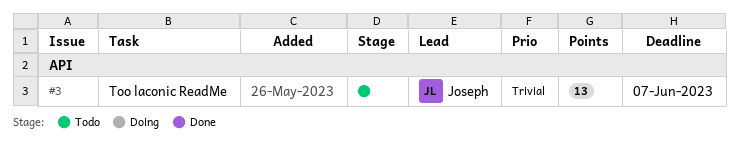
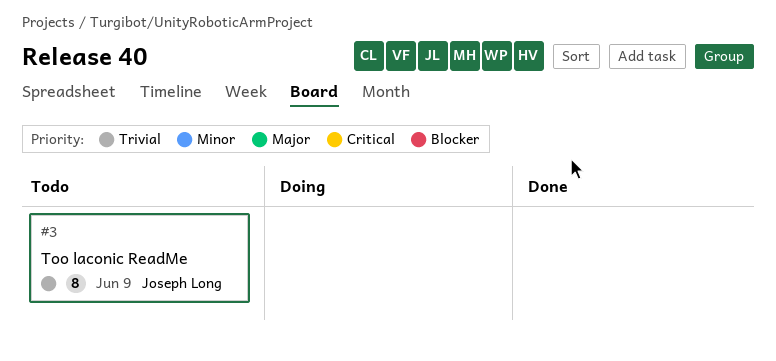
#3, estimate: 13 -> 8
#3, due: Jun 7 -> Jun 9

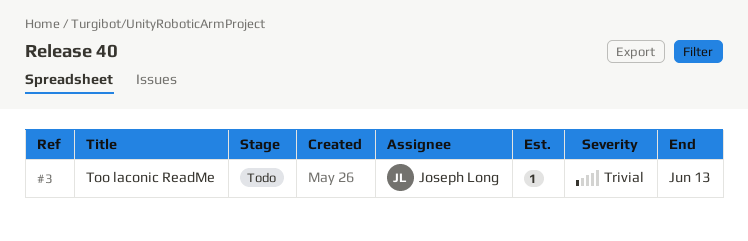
#3, estimate: 8 -> 1
#3, due: Jun 9 -> Jun 13

